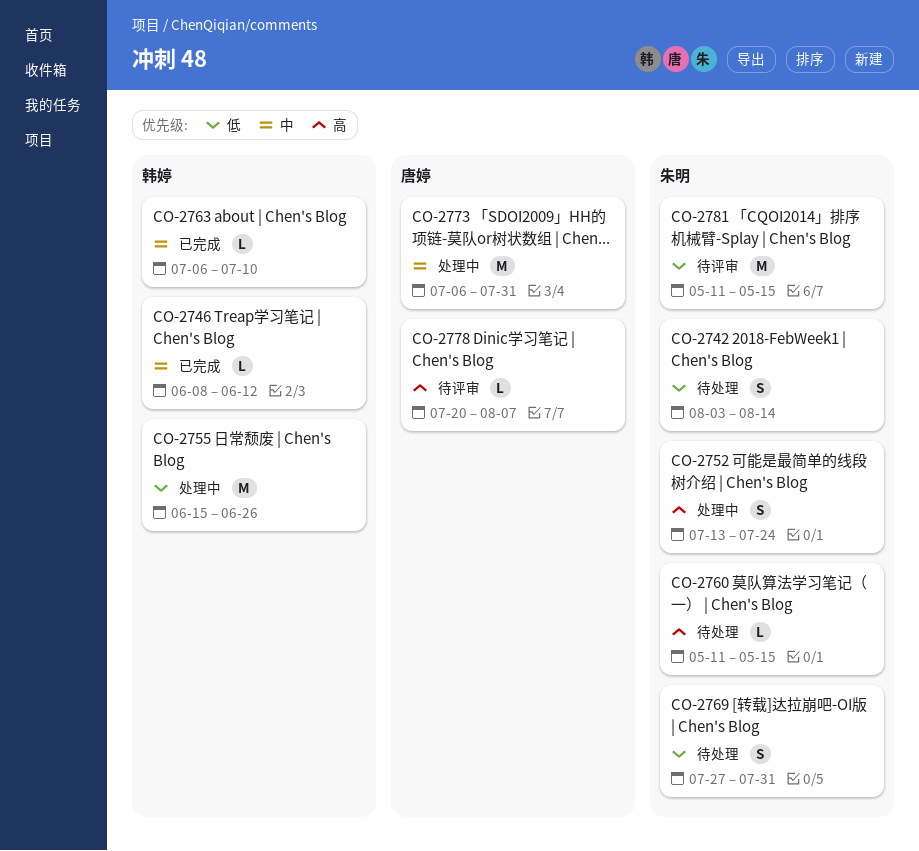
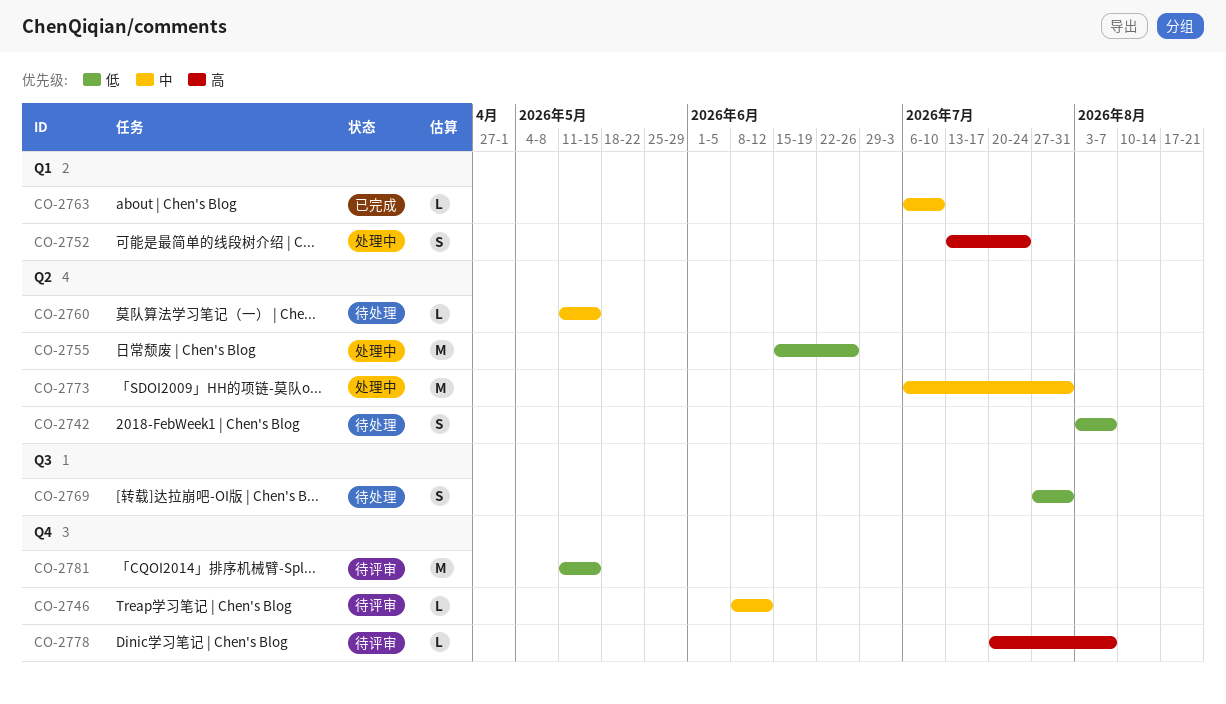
CO-2742, due: Aug 14 -> Aug 7
CO-2746, status: 已完成 -> 待评审
CO-2760, priority: 高 -> 中

